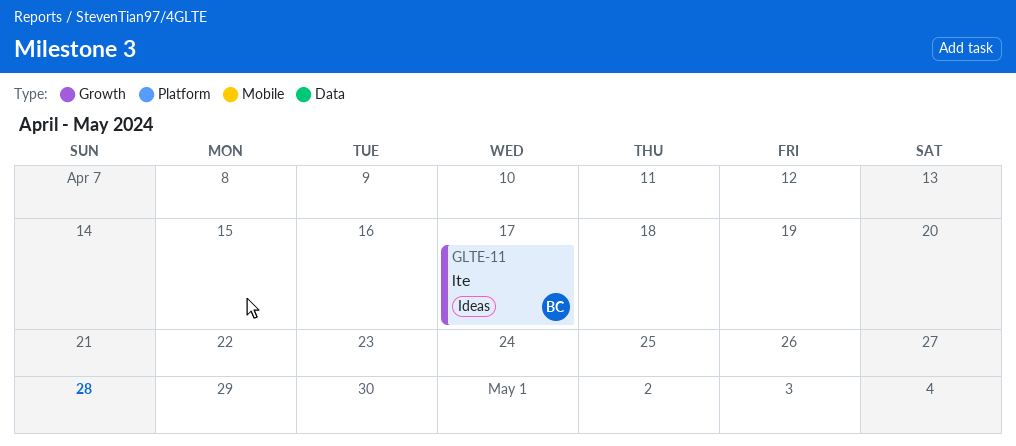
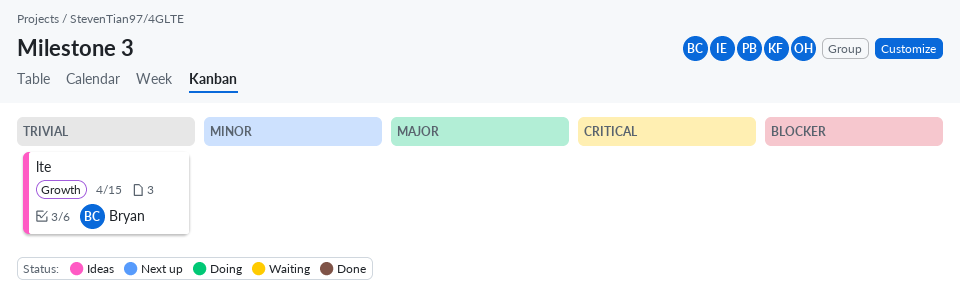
lte, due: Apr 17 -> Apr 15

